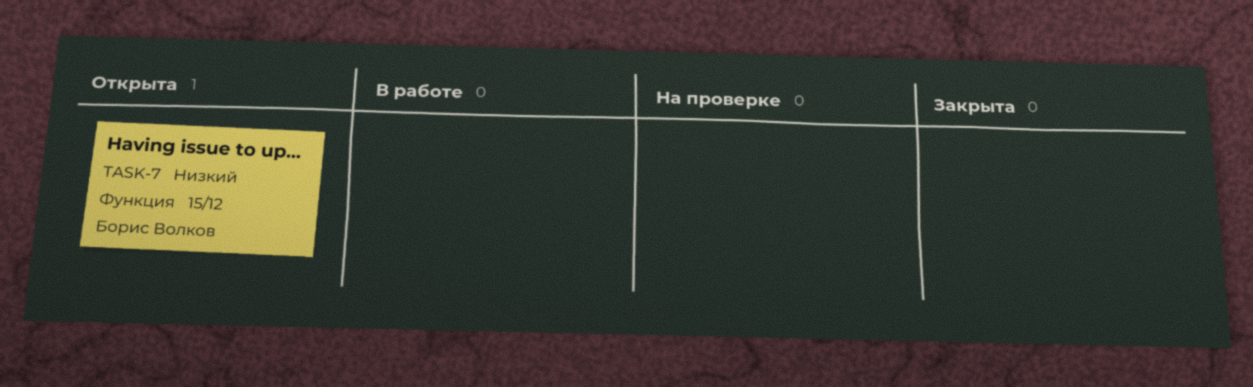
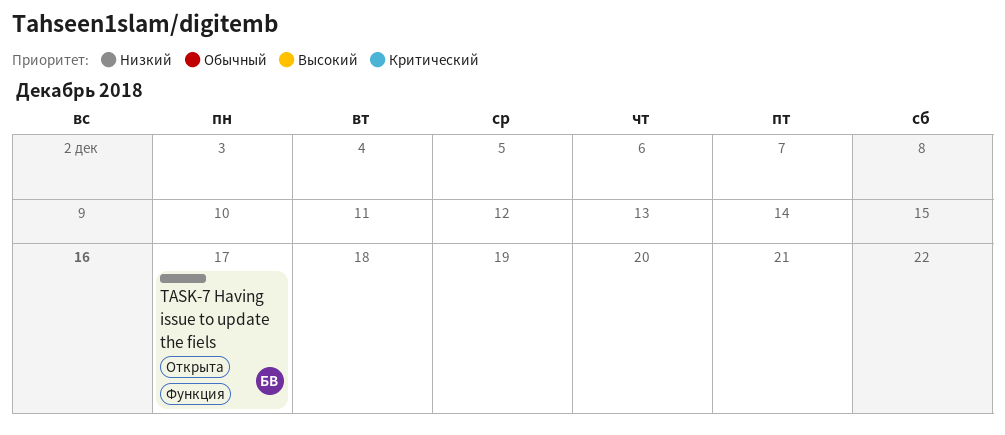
TASK-7, due: Dec 15 -> Dec 17

